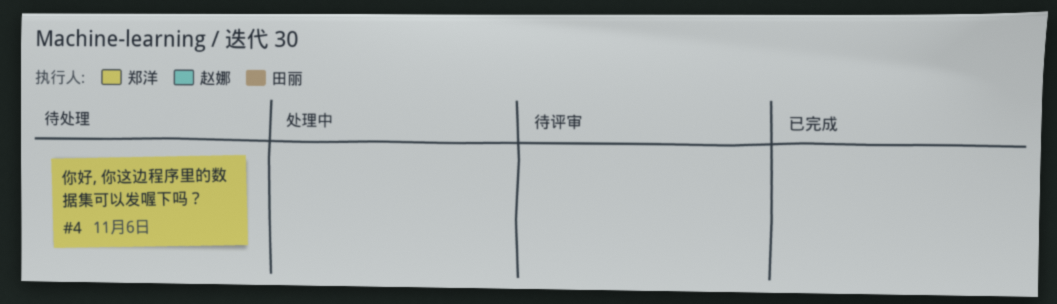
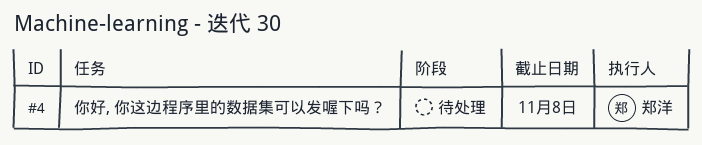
#4, due: Nov 6 -> Nov 8

